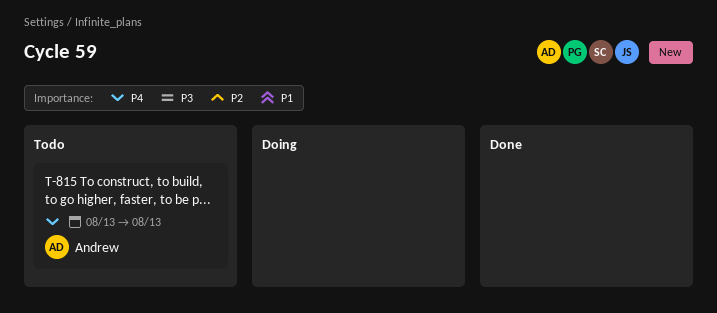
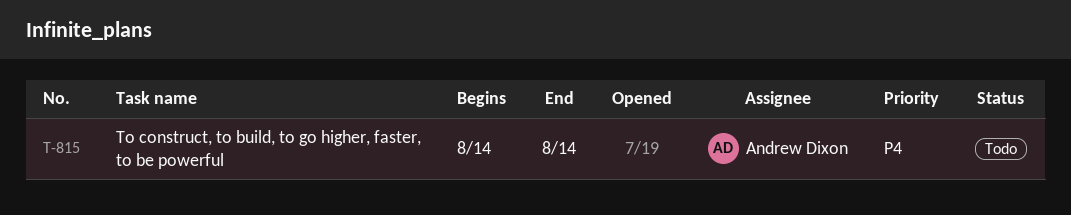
T-815, start: Aug 13 -> Aug 14
T-815, due: Aug 13 -> Aug 14

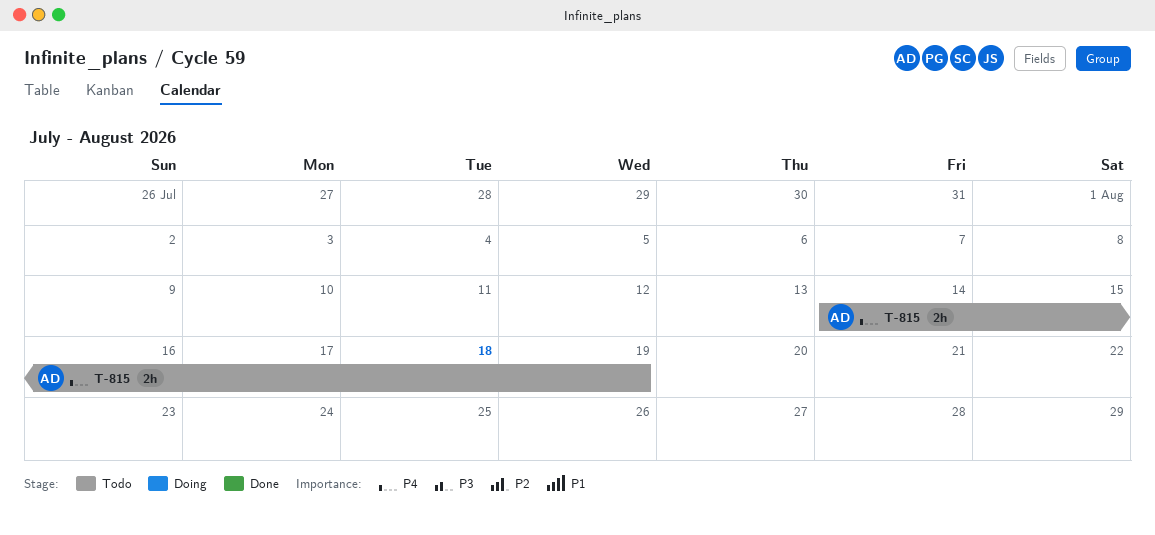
T-815, due: Aug 14 -> Aug 19

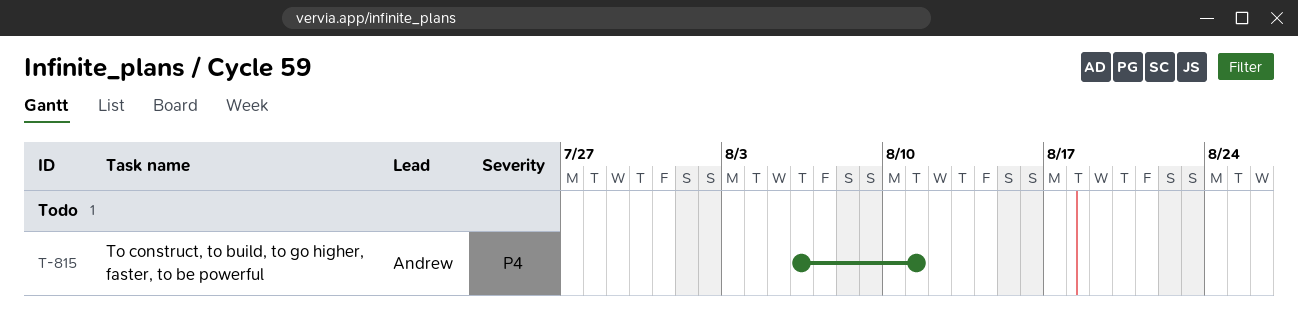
T-815, start: Aug 14 -> Aug 6
T-815, due: Aug 19 -> Aug 11

